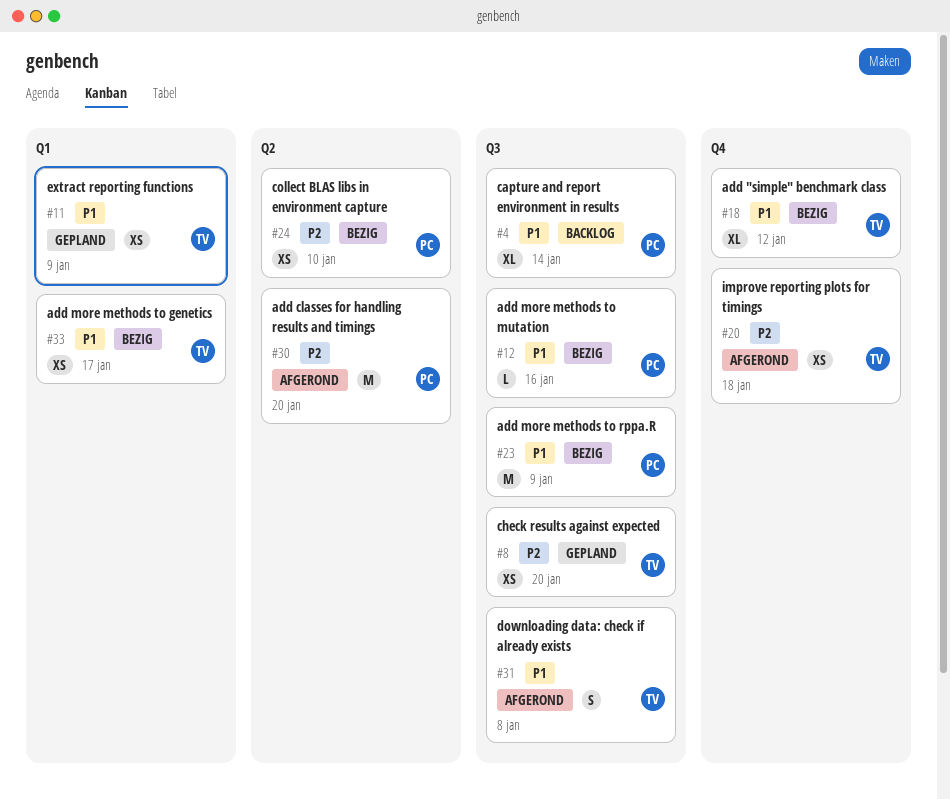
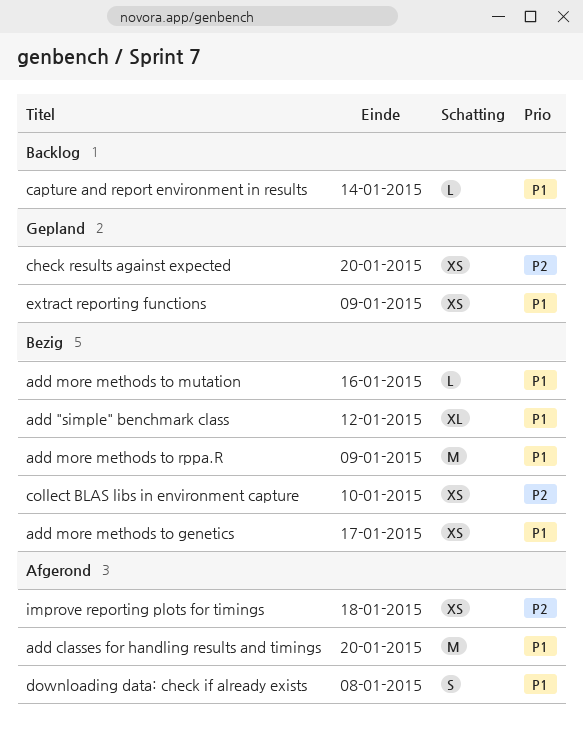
add classes for handling results and timings, priority: P2 -> P1
capture and report environment in results, estimate: XL -> L

